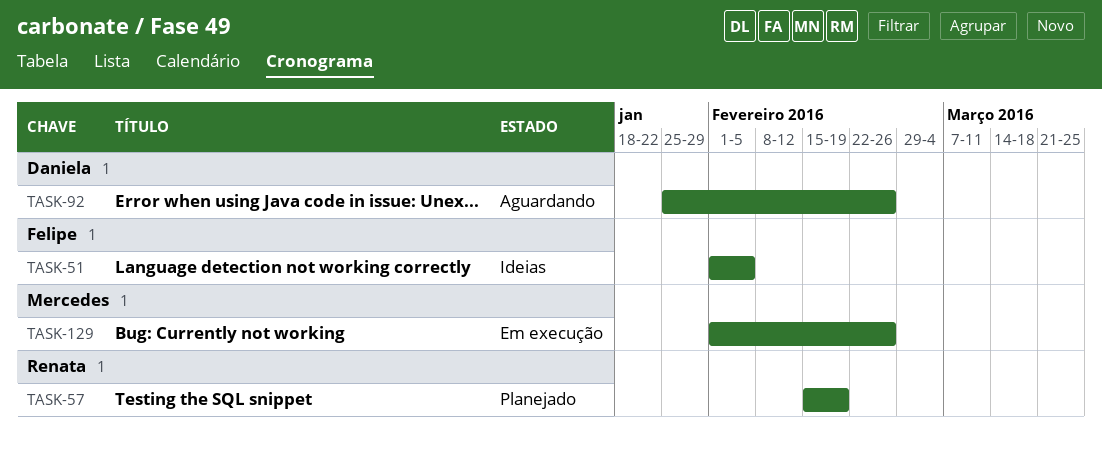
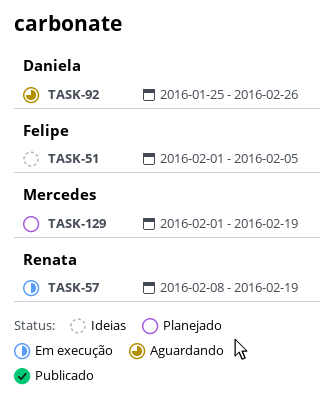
TASK-57, status: Planejado -> Em execução
TASK-57, start: Feb 15 -> Feb 8
TASK-129, status: Em execução -> Planejado
TASK-129, due: Feb 26 -> Feb 19

